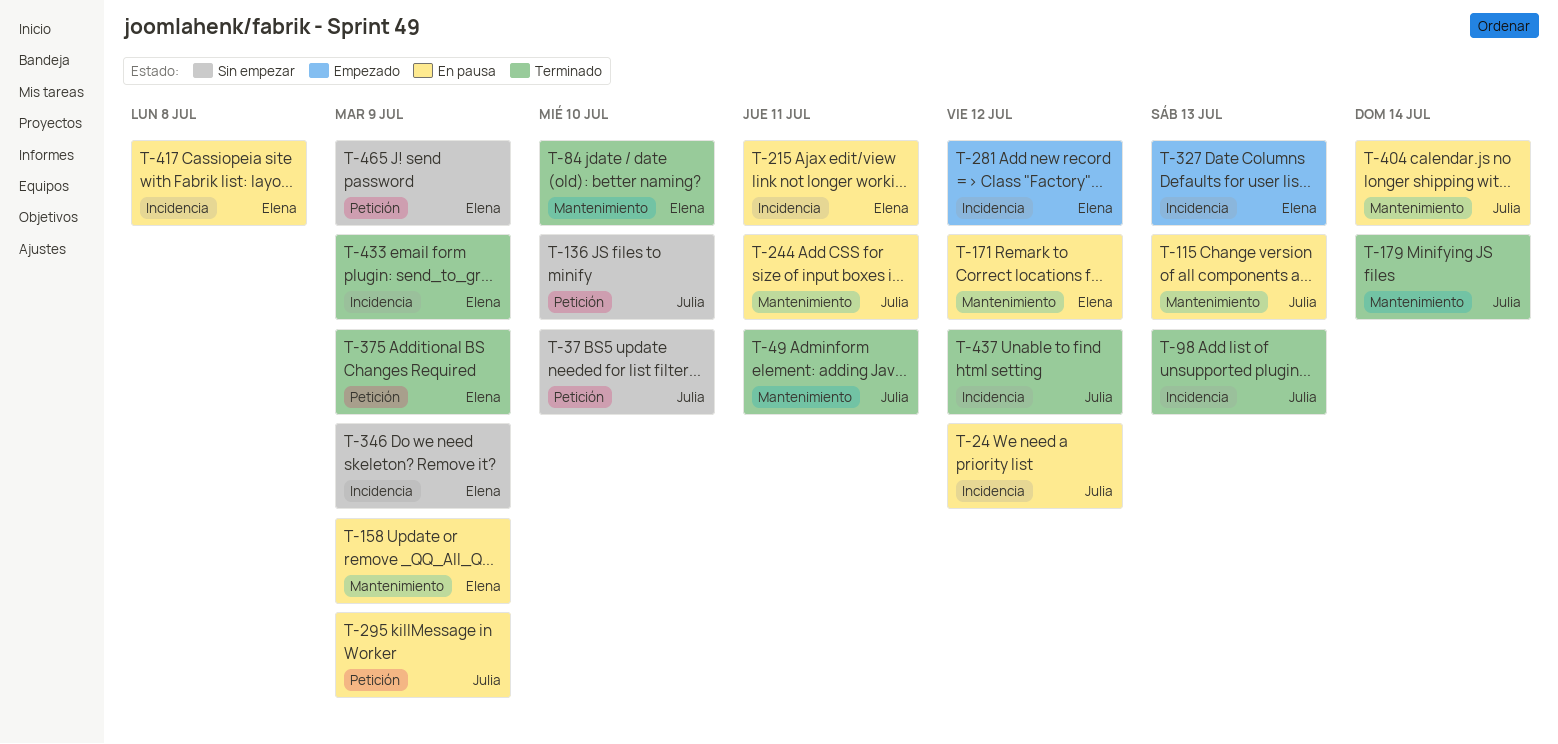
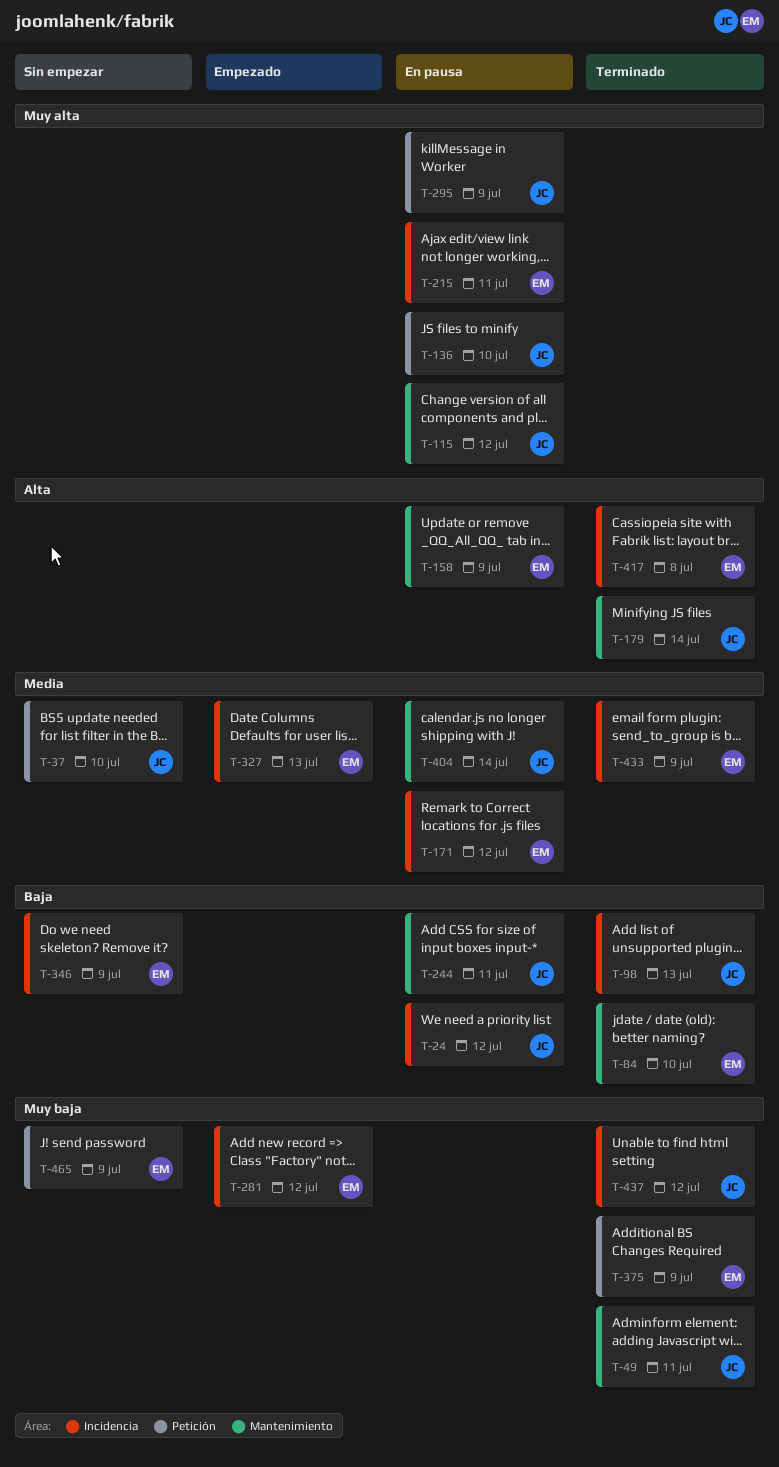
T-115, due: Jul 13 -> Jul 12
T-136, status: Sin empezar -> En pausa
T-171, label: Mantenimiento -> Incidencia
T-417, status: En pausa -> Terminado

